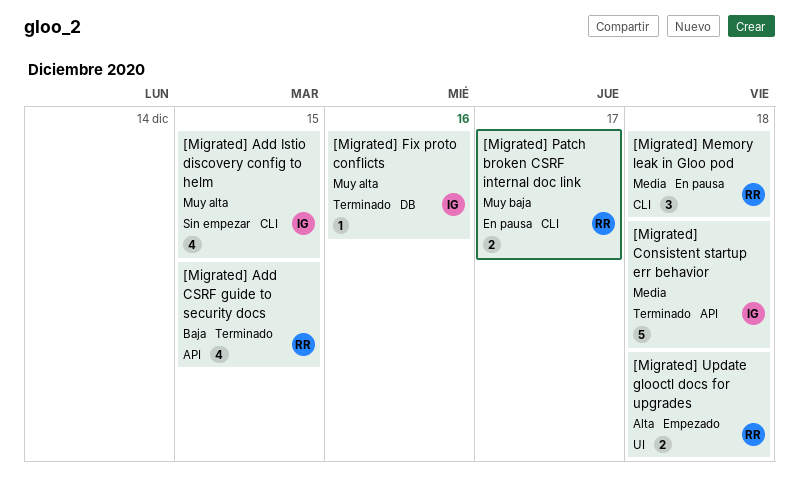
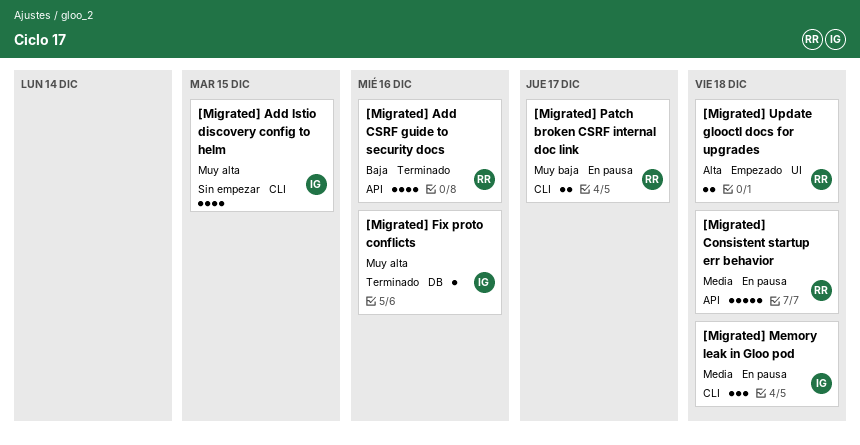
[Migrated] Add CSRF guide to security docs, due: Dec 15 -> Dec 16
[Migrated] Consistent startup err behavior, status: Terminado -> En pausa
[Migrated] Consistent startup err behavior, owner: IG -> RR
[Migrated] Memory leak in Gloo pod, owner: RR -> IG

